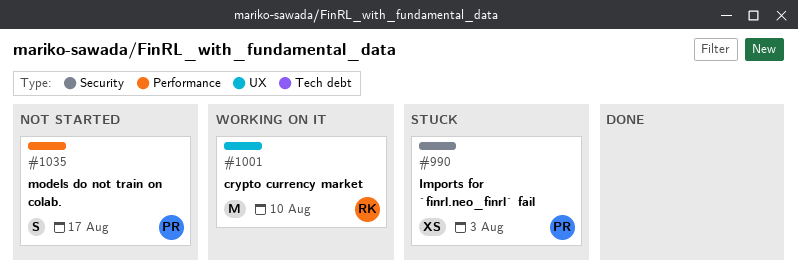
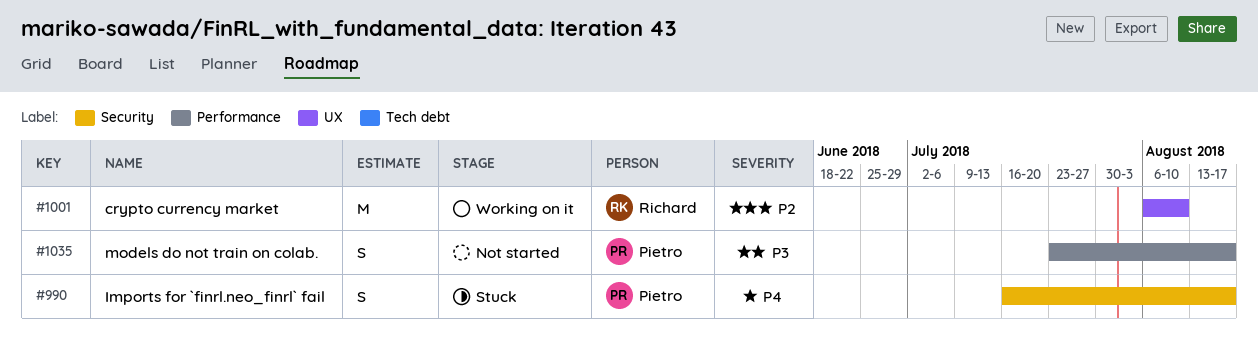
#990, estimate: XS -> S
#990, due: Aug 3 -> Aug 17

